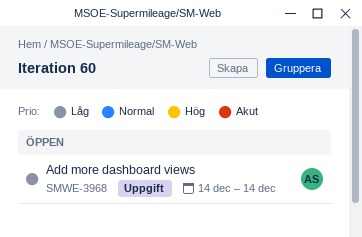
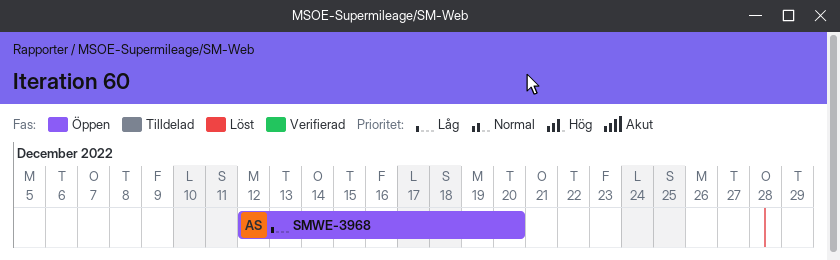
SMWE-3968, start: Dec 14 -> Dec 12
SMWE-3968, due: Dec 14 -> Dec 20

